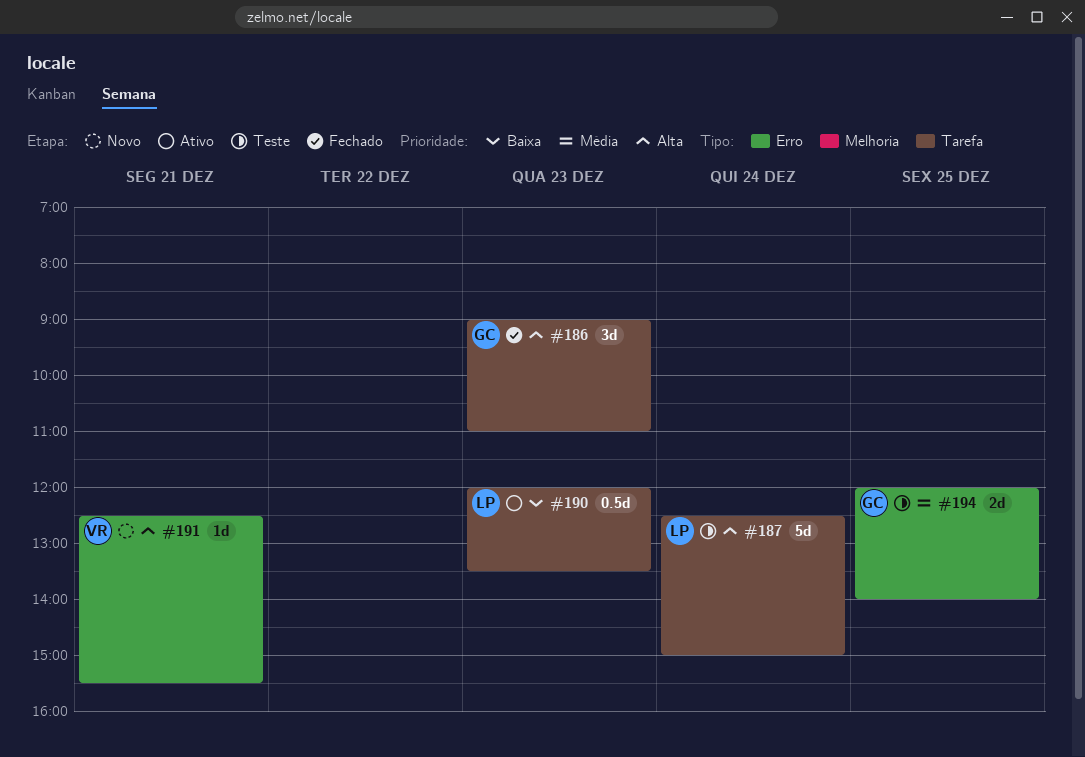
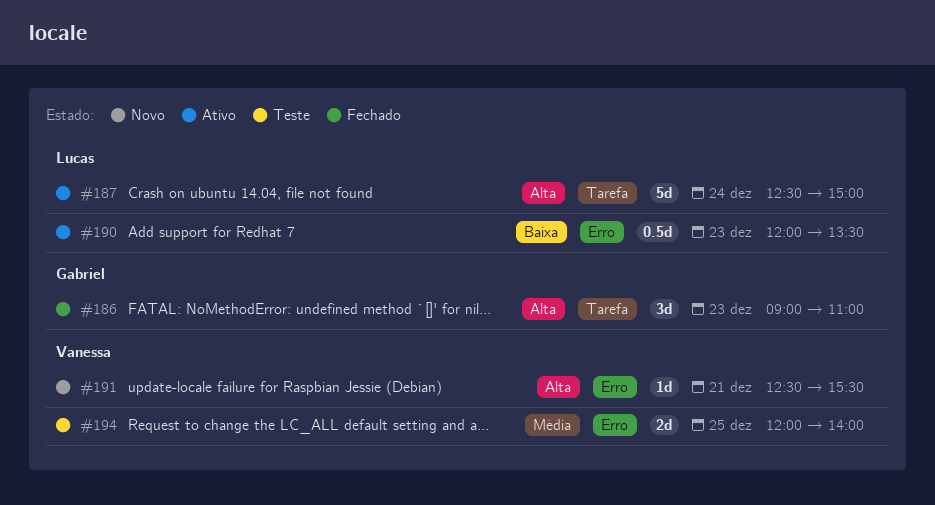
#187, status: Teste -> Ativo
#190, label: Tarefa -> Erro
#194, owner: Gabriel -> Vanessa

